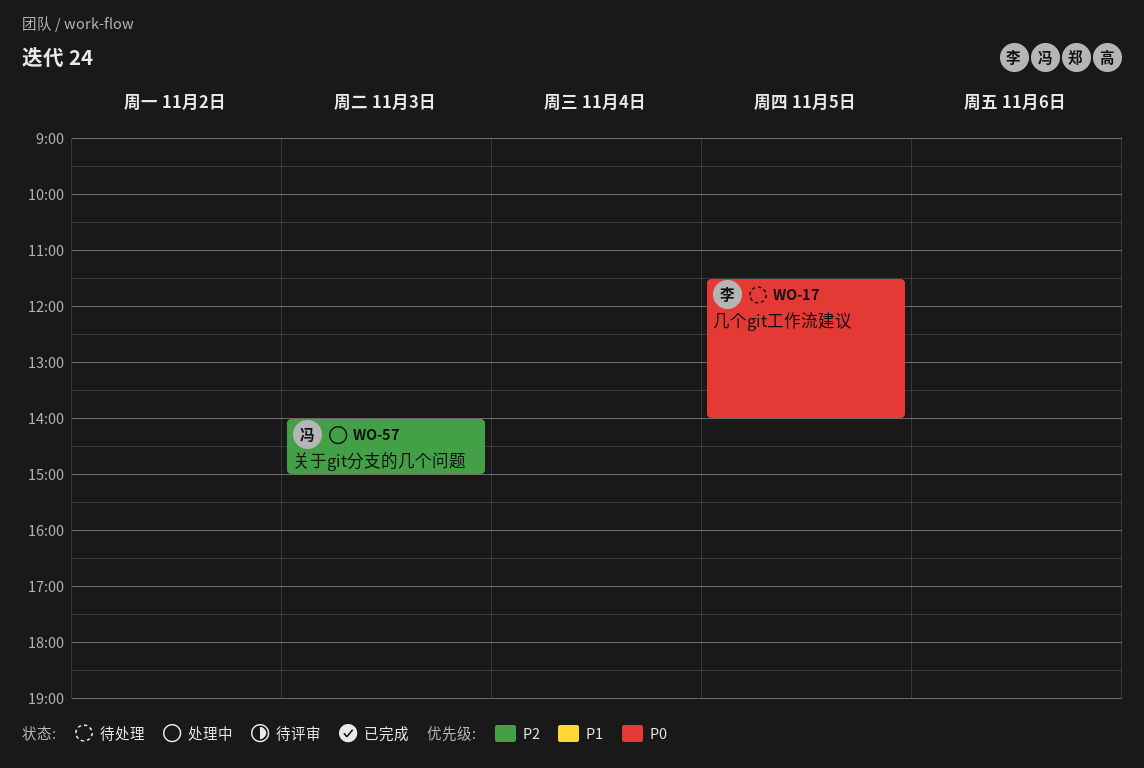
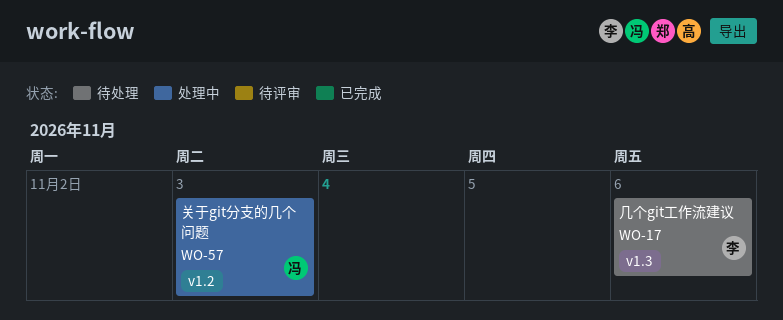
WO-17, day: Nov 5 -> Nov 6

